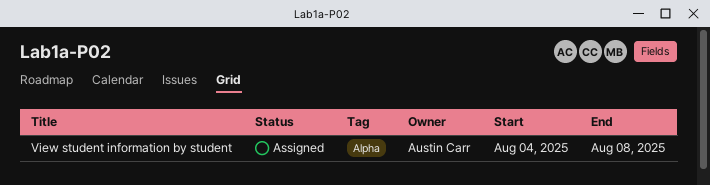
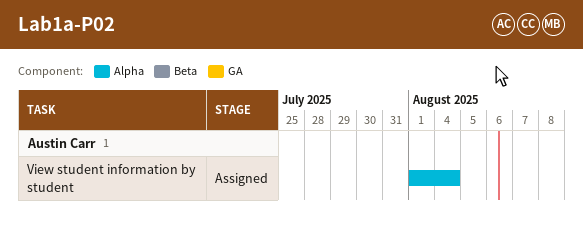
View student information by student, start: Aug 4 -> Aug 1
View student information by student, due: Aug 8 -> Aug 4

